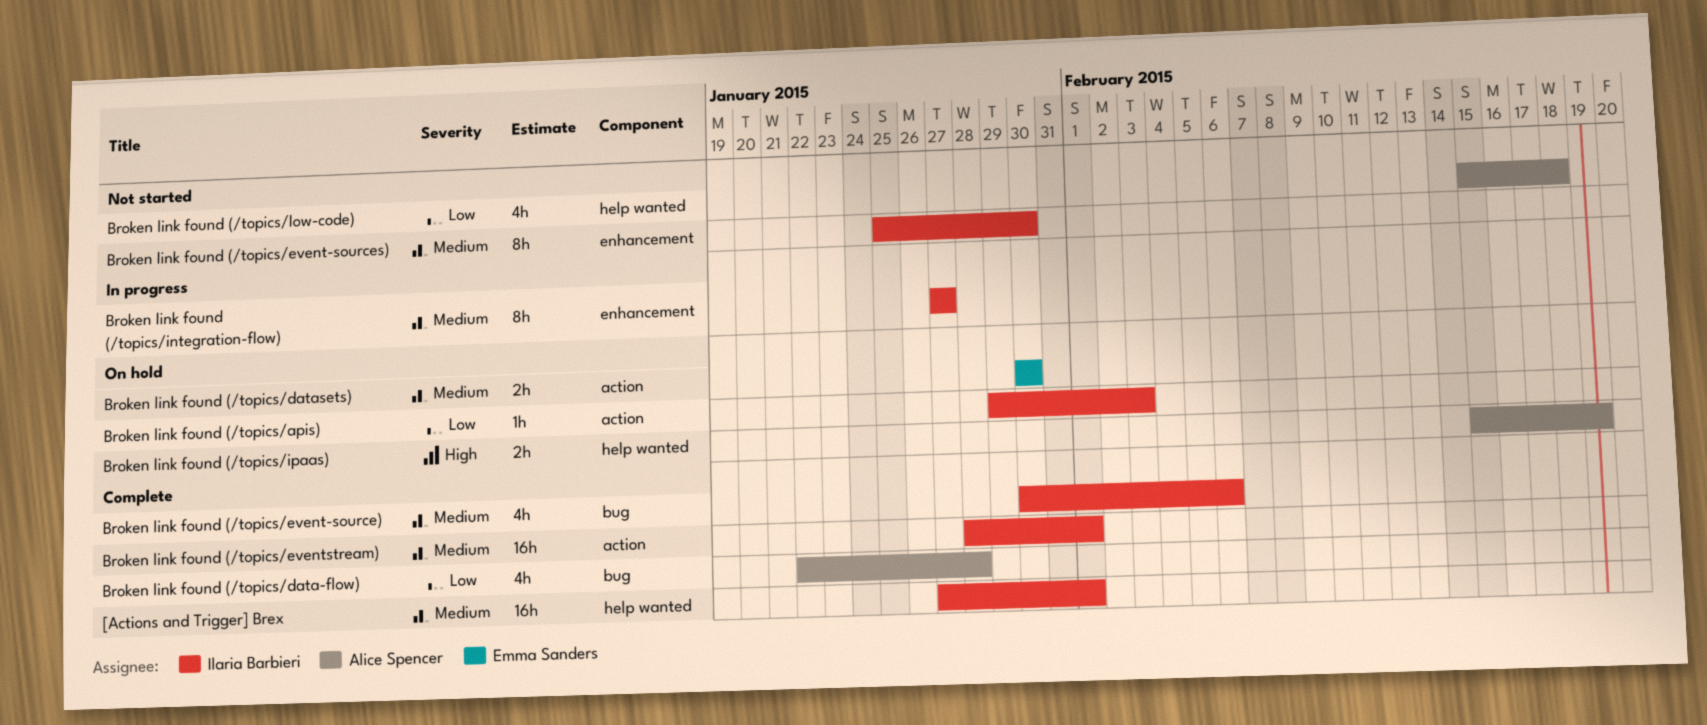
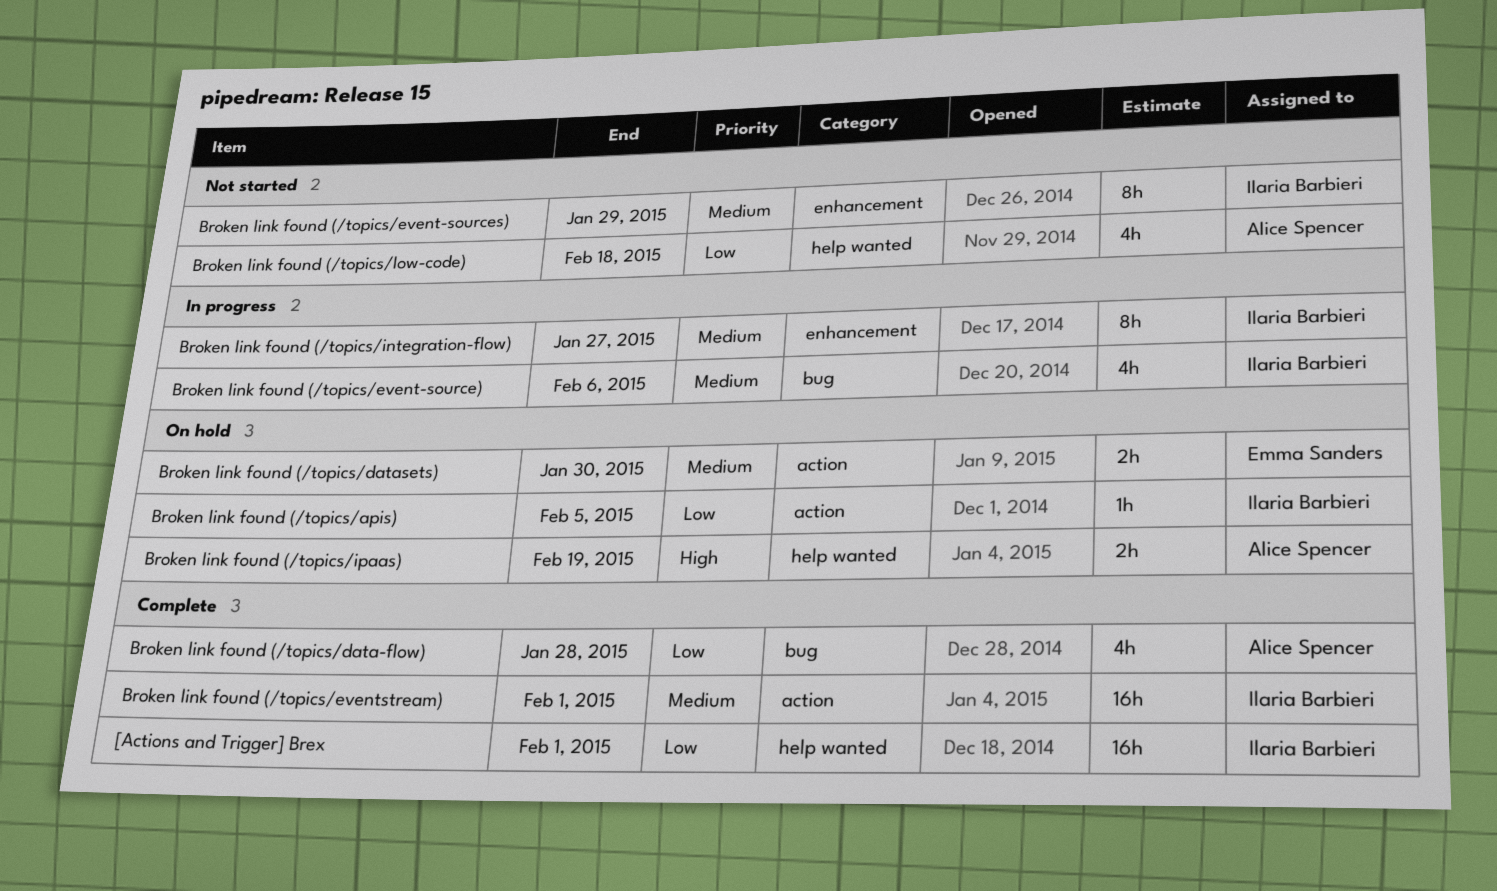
[Actions and Trigger] Brex, priority: Medium -> Low
Broken link found (/topics/apis), due: Feb 3 -> Feb 5
Broken link found (/topics/event-source), status: Complete -> In progress
Broken link found (/topics/event-sources), due: Jan 30 -> Jan 29

